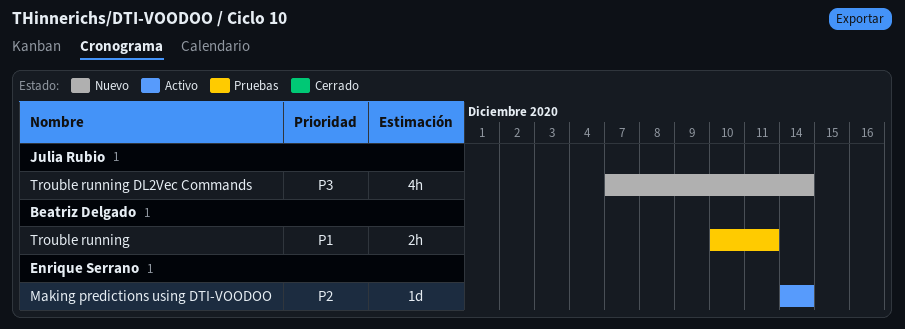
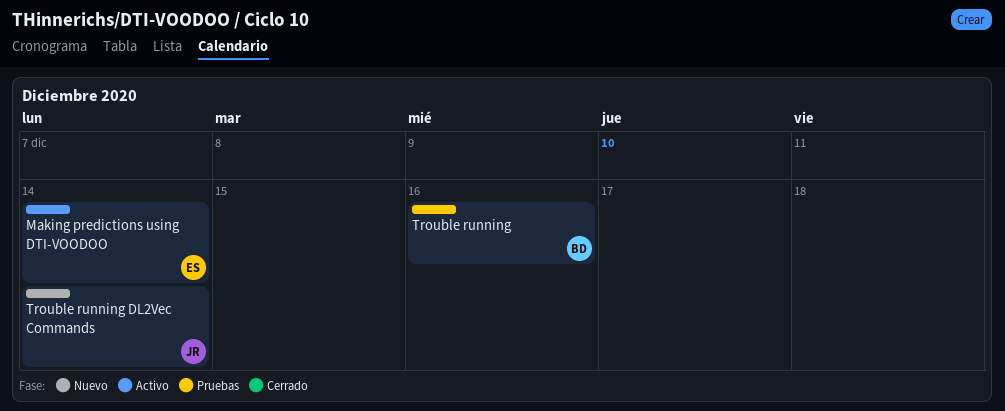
Trouble running, due: Dec 11 -> Dec 16

